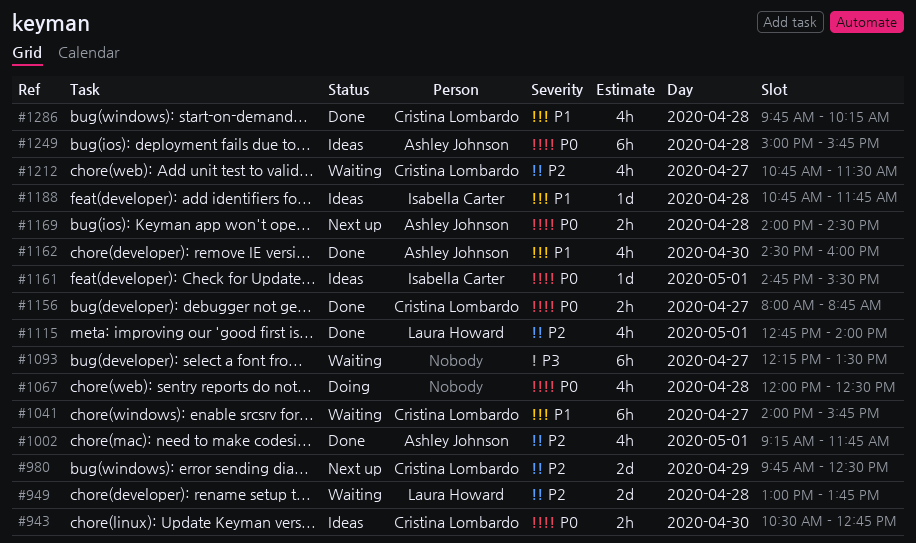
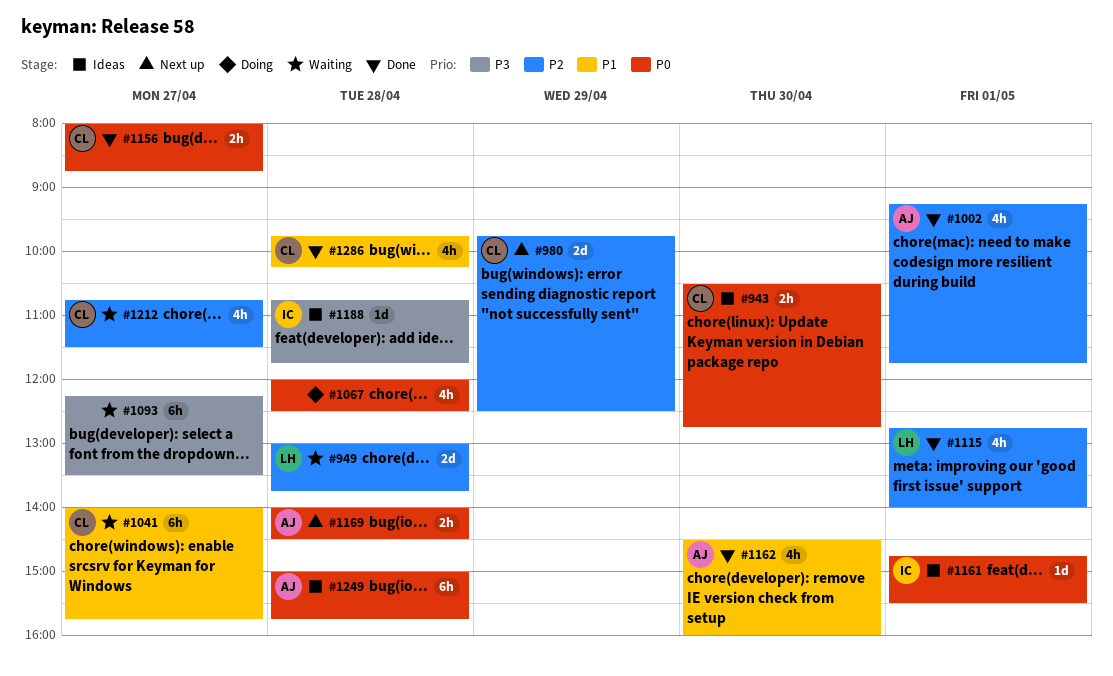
#1188, priority: P1 -> P3

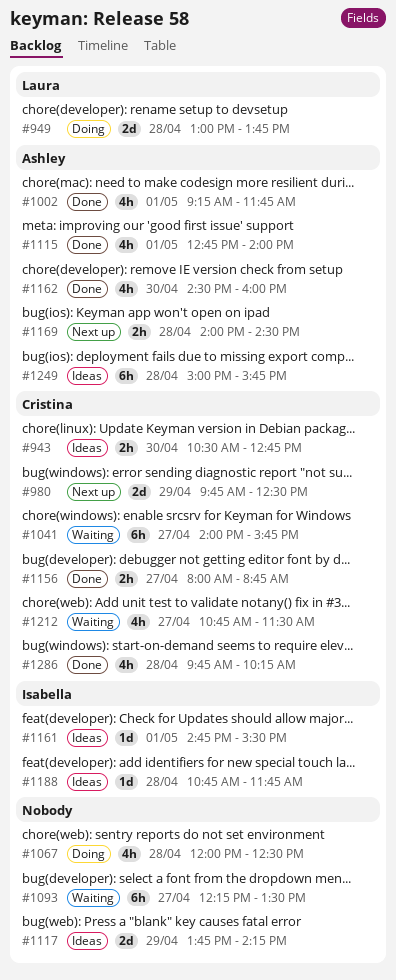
#949, status: Waiting -> Doing
#1115, owner: Laura -> Ashley
#1117: none -> present

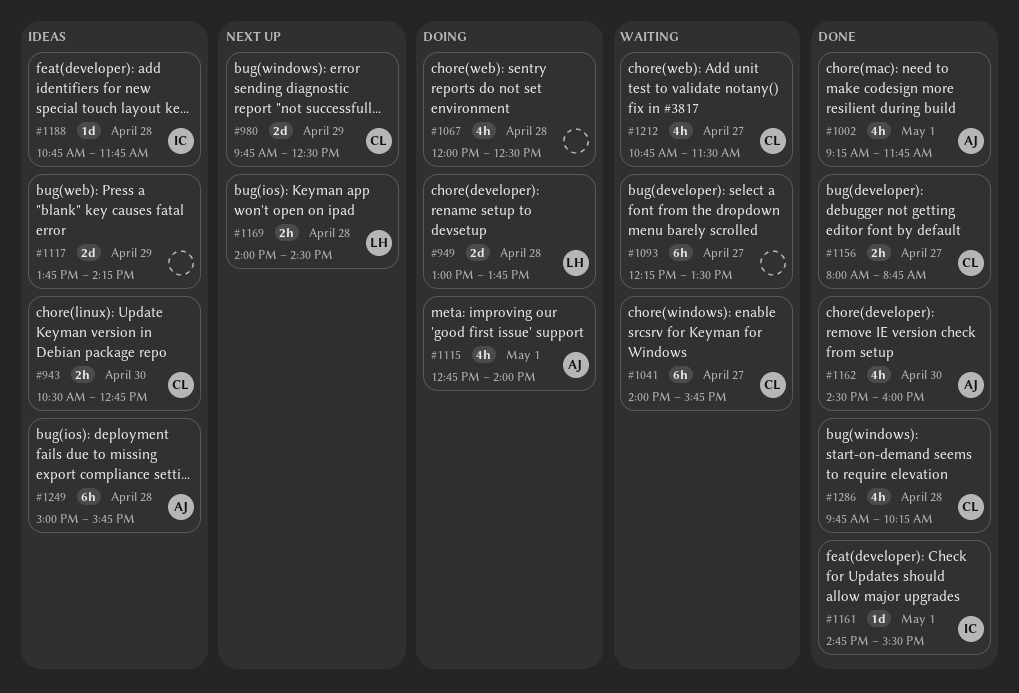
#1115, status: Done -> Doing
#1161, status: Ideas -> Done
#1169, owner: Ashley -> Laura

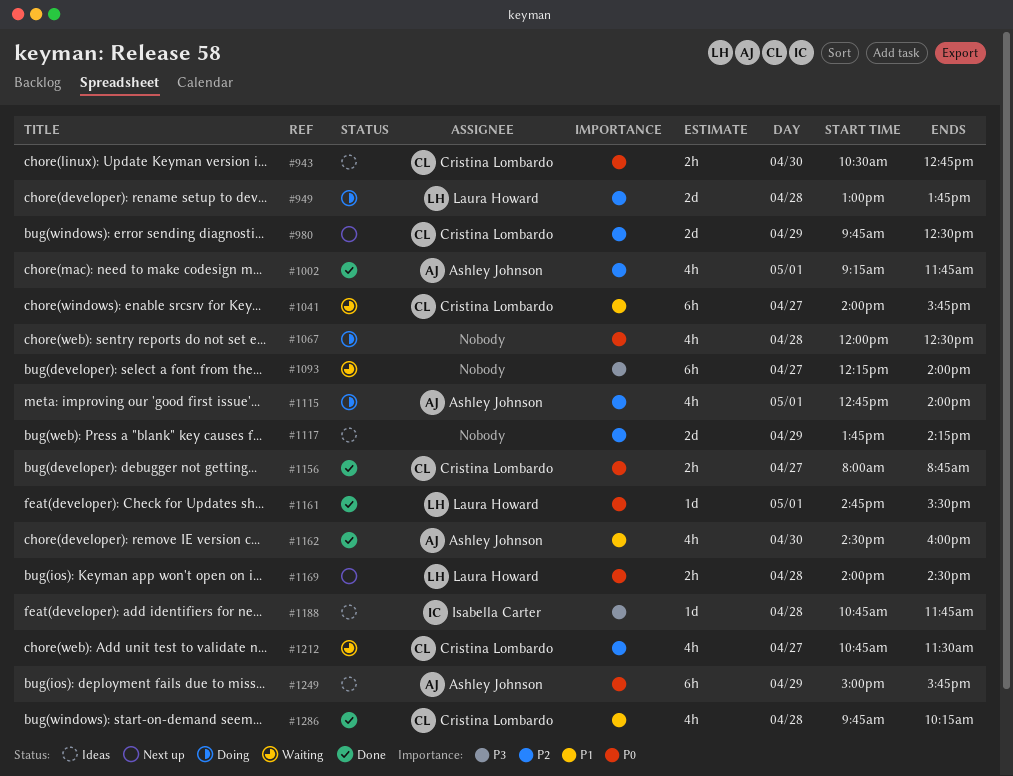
#1093, ends: 13:30 -> 14:00
#1161, owner: Isabella Carter -> Laura Howard
#1249, day: Apr 28 -> Apr 29

